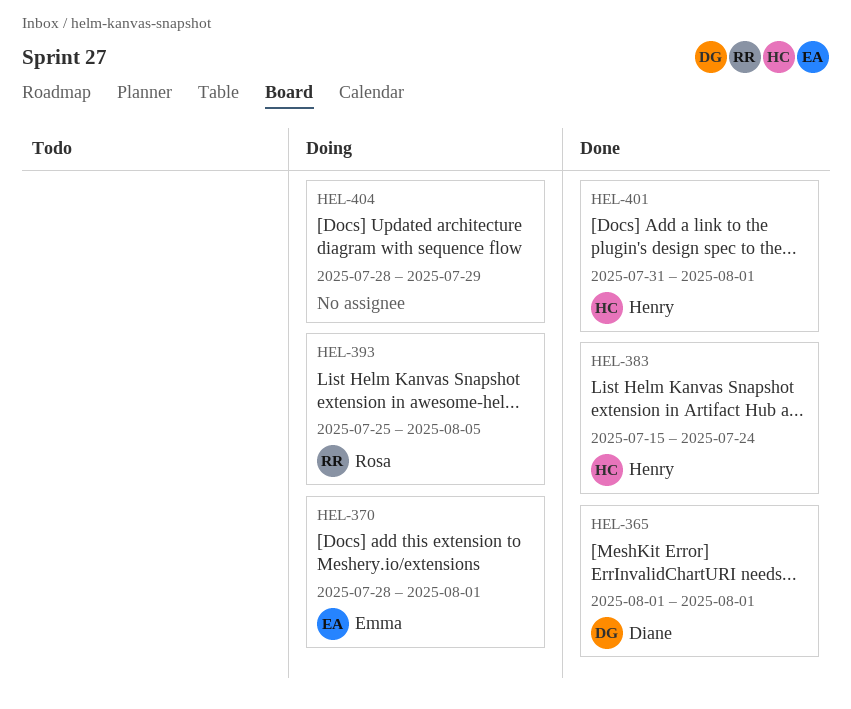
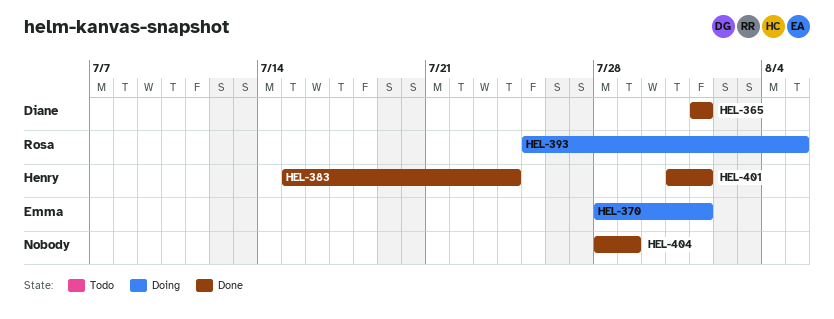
HEL-404, status: Doing -> Done

